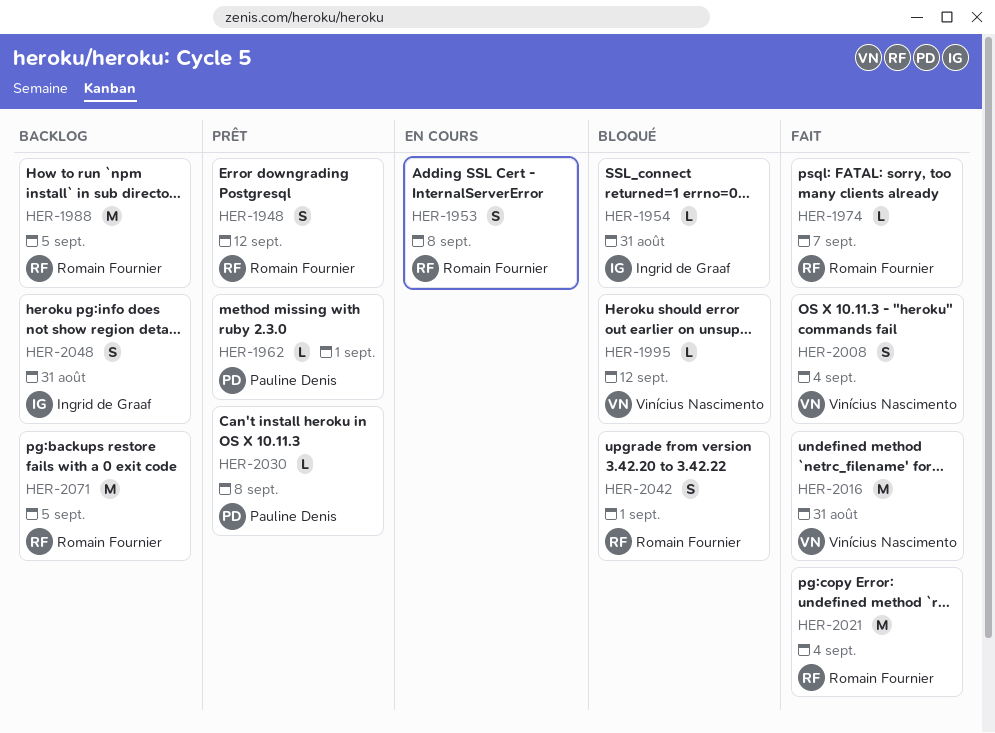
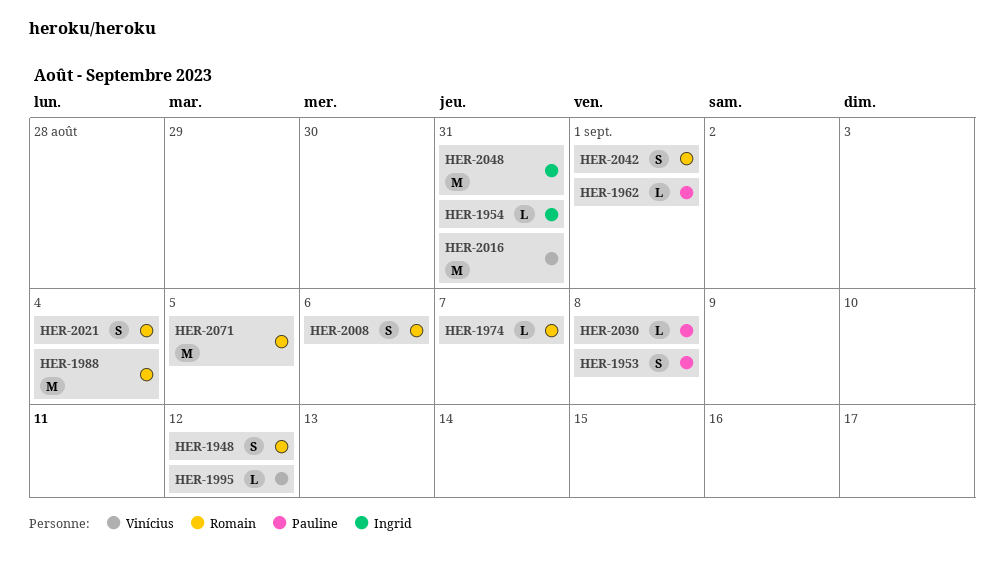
HER-1953, owner: Romain Fournier -> Pauline Denis
HER-1988, due: Sep 5 -> Sep 4
HER-2008, owner: Vinícius Nascimento -> Romain Fournier
HER-2008, due: Sep 4 -> Sep 6
HER-2021, estimate: M -> S
HER-2048, estimate: S -> M

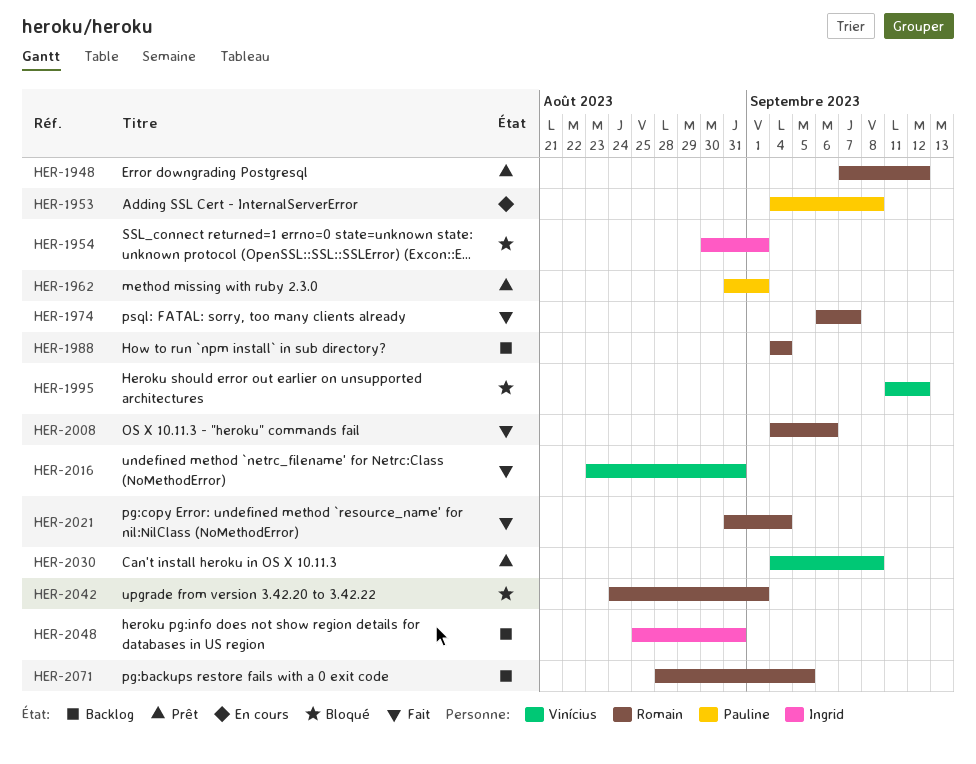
HER-1954, due: Aug 31 -> Sep 1
HER-2030, owner: Pauline -> Vinícius

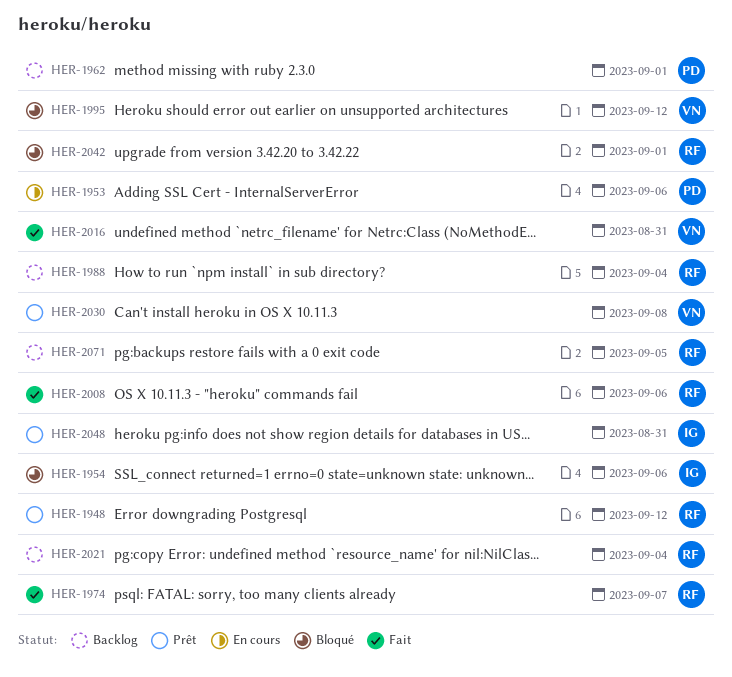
HER-1953, due: Sep 8 -> Sep 6
HER-1954, due: Sep 1 -> Sep 6
HER-1962, status: Prêt -> Backlog
HER-2021, status: Fait -> Backlog
HER-2048, status: Backlog -> Prêt

